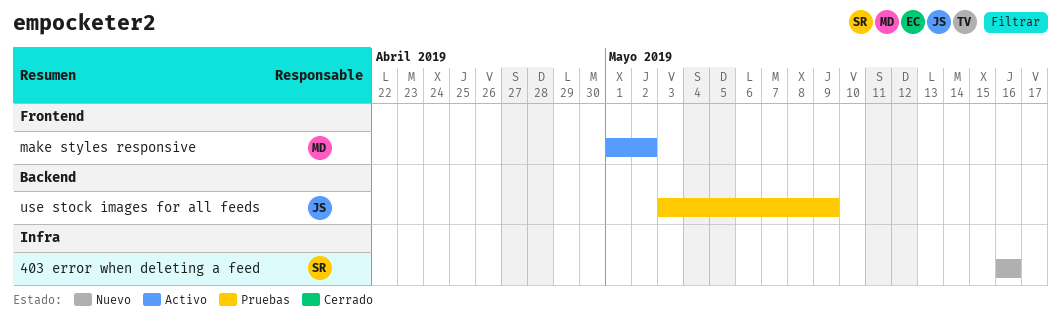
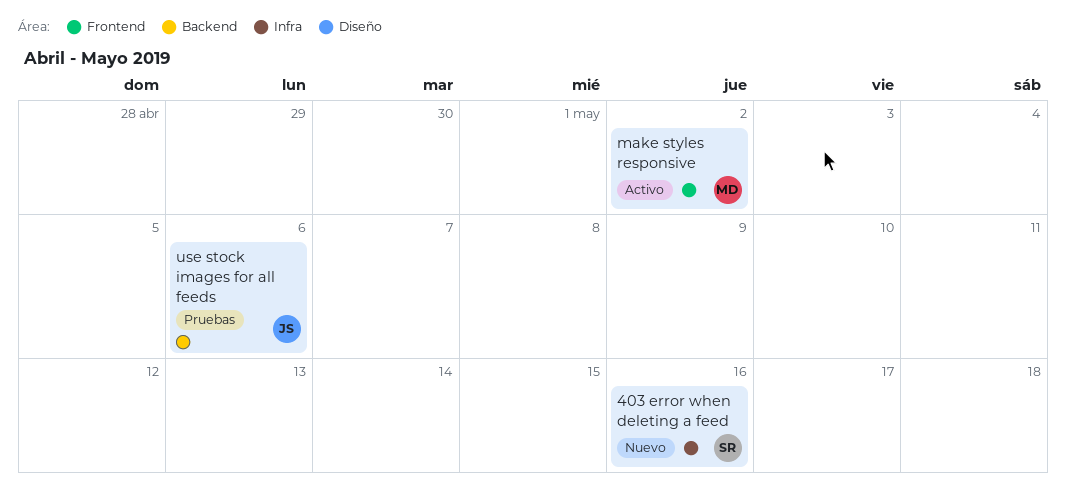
use stock images for all feeds, due: May 9 -> May 6

